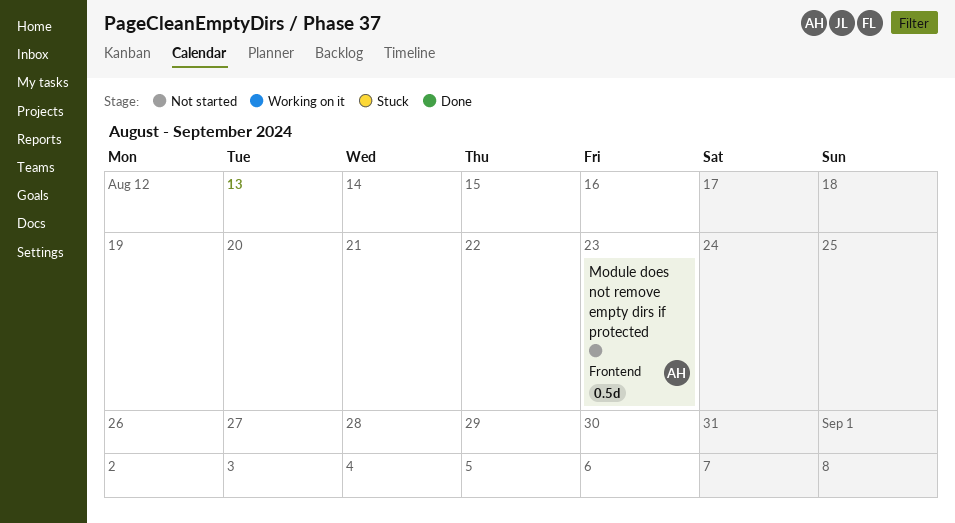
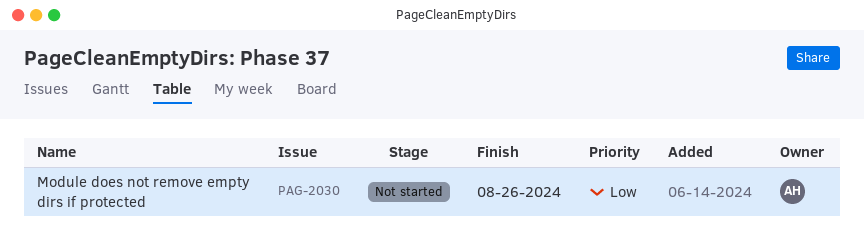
Module does not remove empty dirs if protected, due: Aug 23 -> Aug 26

